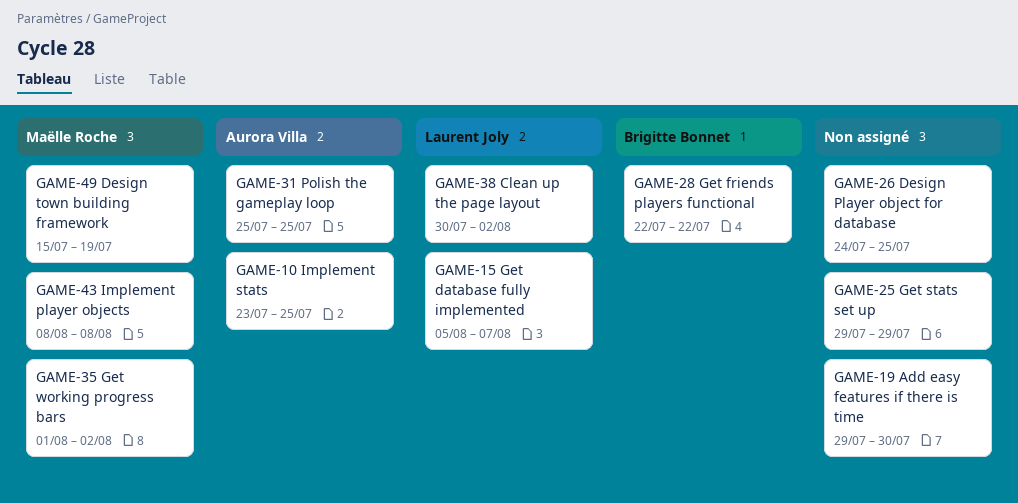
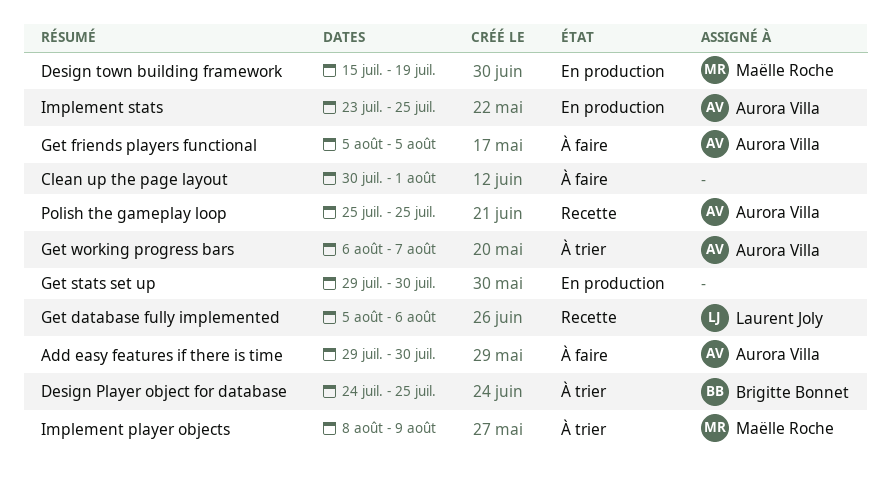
Add easy features if there is time, owner: none -> Aurora Villa
Clean up the page layout, owner: Laurent Joly -> none
Clean up the page layout, due: Aug 2 -> Aug 1
Design Player object for database, owner: none -> Brigitte Bonnet
Get database fully implemented, due: Aug 7 -> Aug 6
Get friends players functional, owner: Brigitte Bonnet -> Aurora Villa
Get friends players functional, start: Jul 22 -> Aug 5
Get friends players functional, due: Jul 22 -> Aug 5
Get stats set up, due: Jul 29 -> Jul 30
Get working progress bars, owner: Maëlle Roche -> Aurora Villa
Get working progress bars, start: Aug 1 -> Aug 6
Get working progress bars, due: Aug 2 -> Aug 7
Implement player objects, due: Aug 8 -> Aug 9

